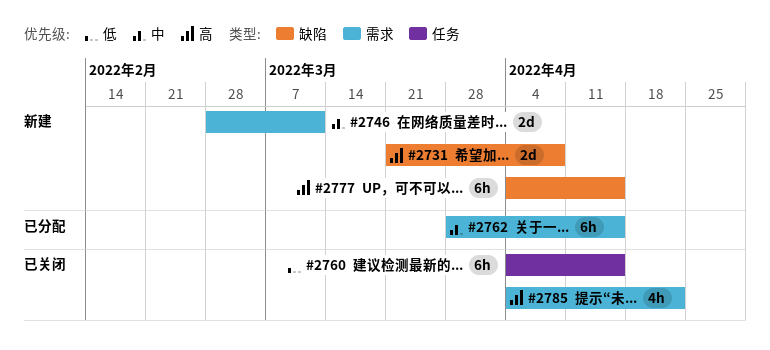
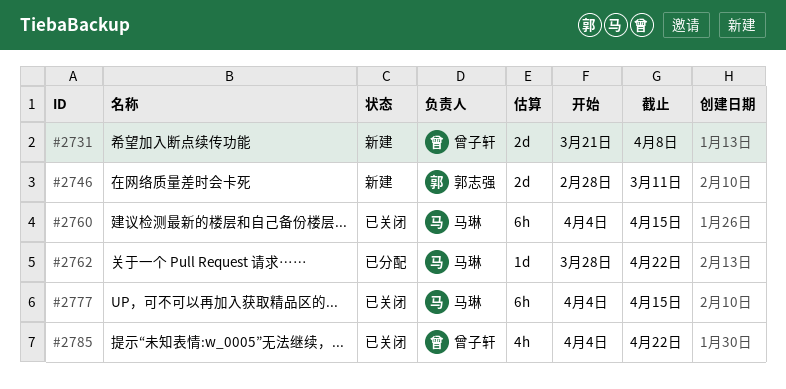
#2762, estimate: 6h -> 1d
#2762, due: Apr 15 -> Apr 22
#2777, status: 新建 -> 已关闭

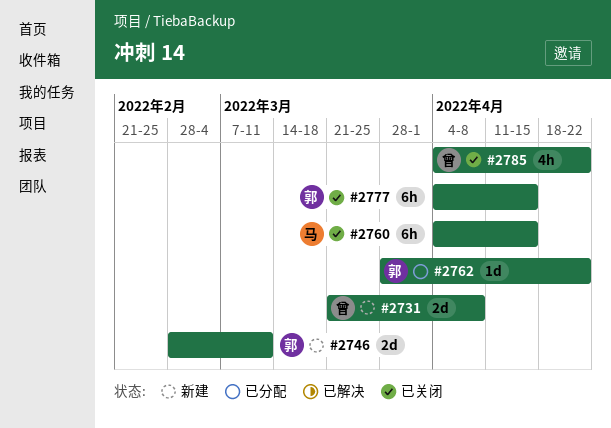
#2762, owner: 马琳 -> 郭志强
#2777, owner: 马琳 -> 郭志强

